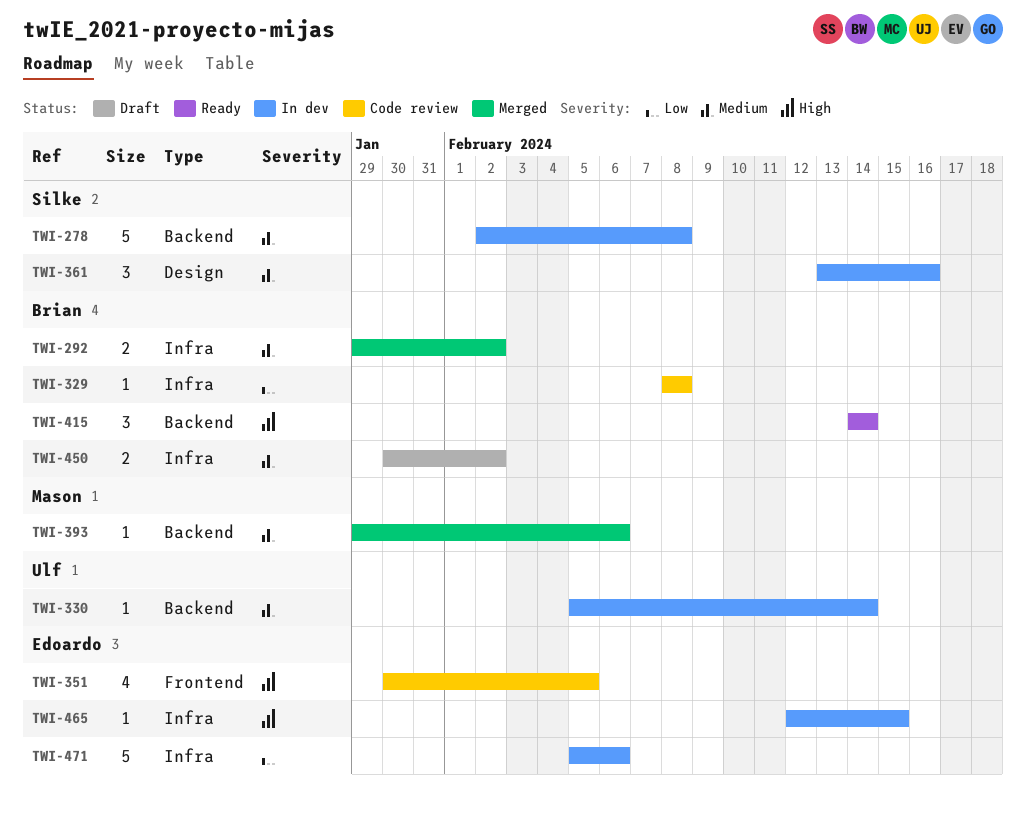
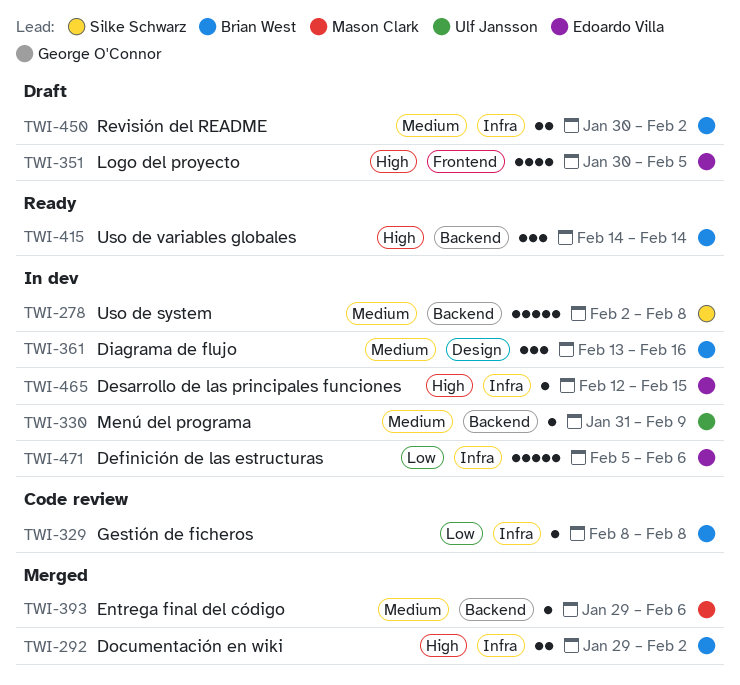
TWI-292, priority: Medium -> High
TWI-330, start: Feb 5 -> Jan 31
TWI-330, due: Feb 14 -> Feb 9
TWI-351, status: Code review -> Draft
TWI-361, owner: Silke Schwarz -> Brian West

